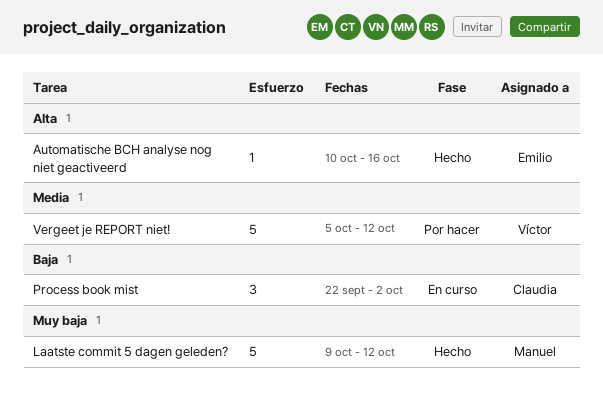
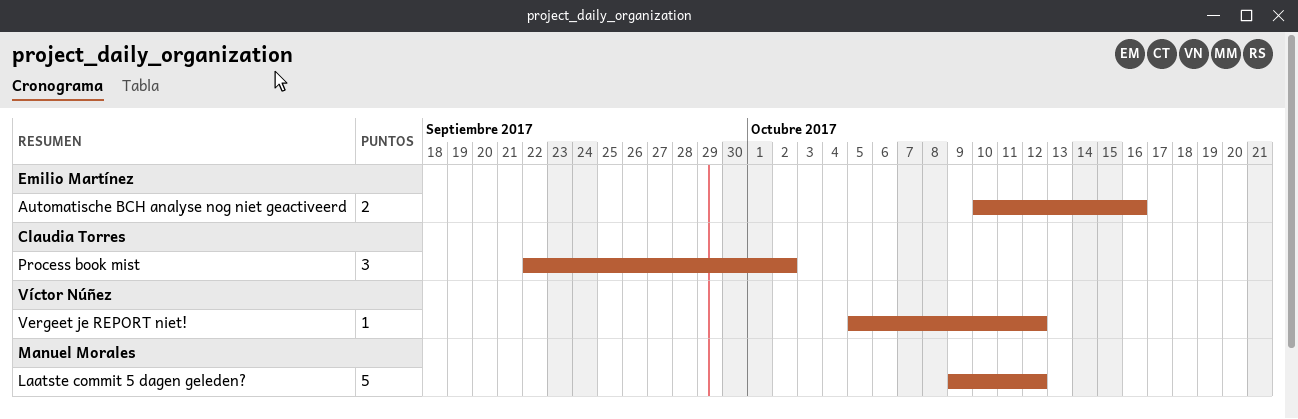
Automatische BCH analyse nog niet geactiveerd, estimate: 1 -> 2
Vergeet je REPORT niet!, estimate: 5 -> 1

